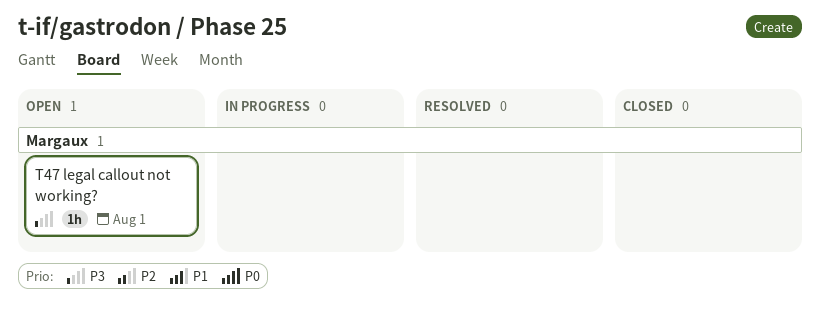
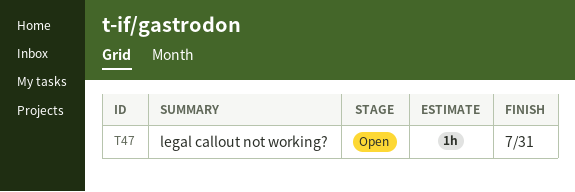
T47, due: Aug 1 -> Jul 31

